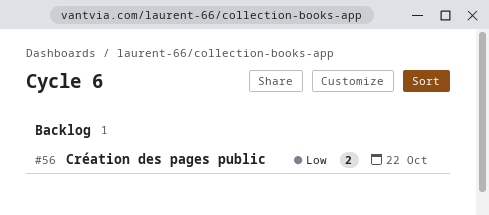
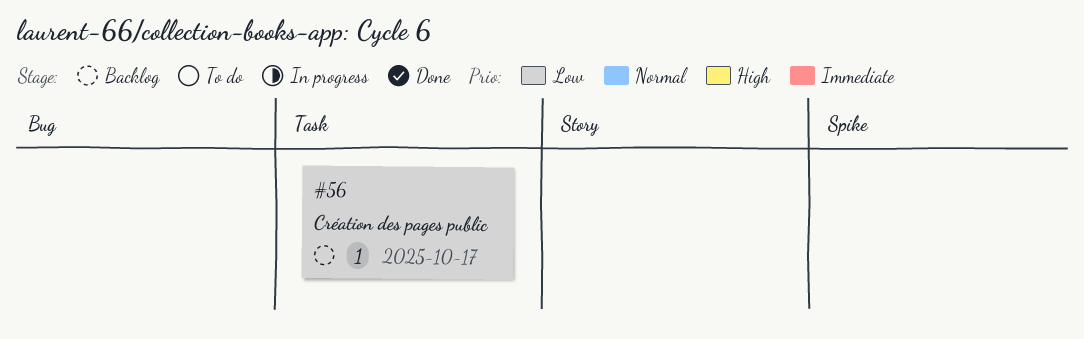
#56, estimate: 2 -> 1
#56, due: Oct 22 -> Oct 17

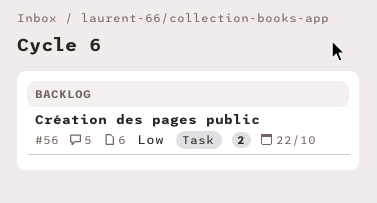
#56, estimate: 1 -> 2
#56, due: Oct 17 -> Oct 22

